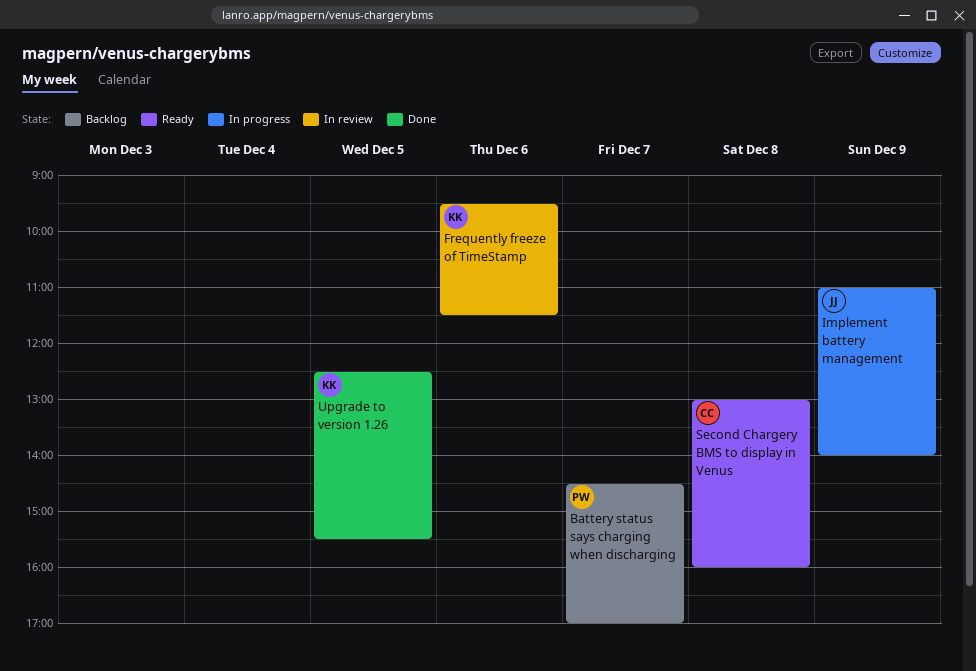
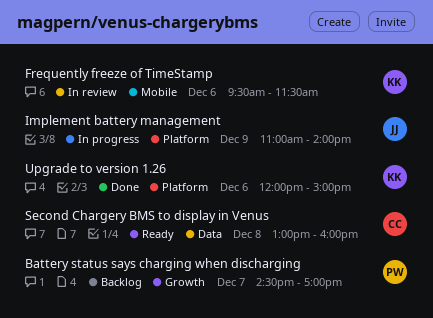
Upgrade to version 1.26, day: Dec 5 -> Dec 6
Upgrade to version 1.26, begins: 12:30 -> 12:00
Upgrade to version 1.26, ends: 15:30 -> 15:00

